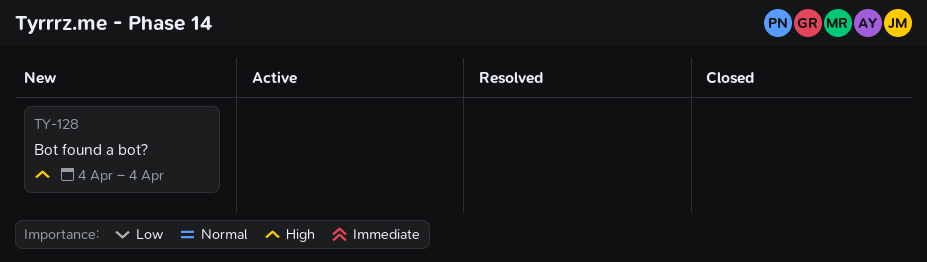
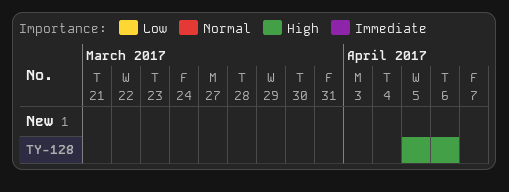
TY-128, start: Apr 4 -> Apr 5
TY-128, due: Apr 4 -> Apr 6

